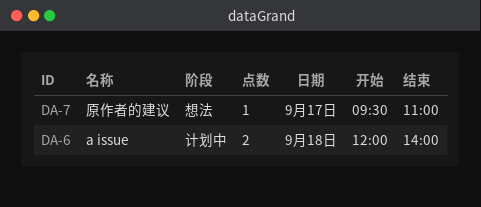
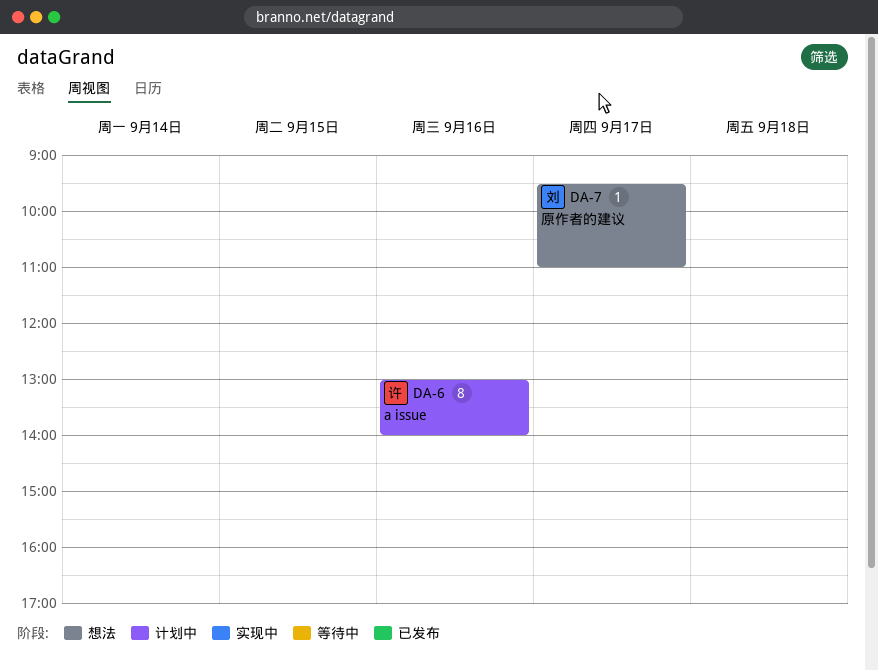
DA-6, estimate: 2 -> 8
DA-6, day: Sep 18 -> Sep 16
DA-6, begins: 12:00 -> 13:00

